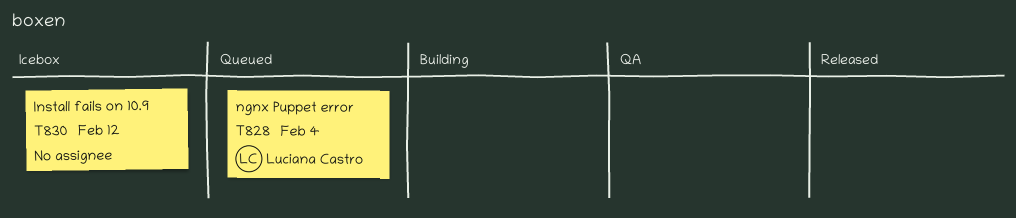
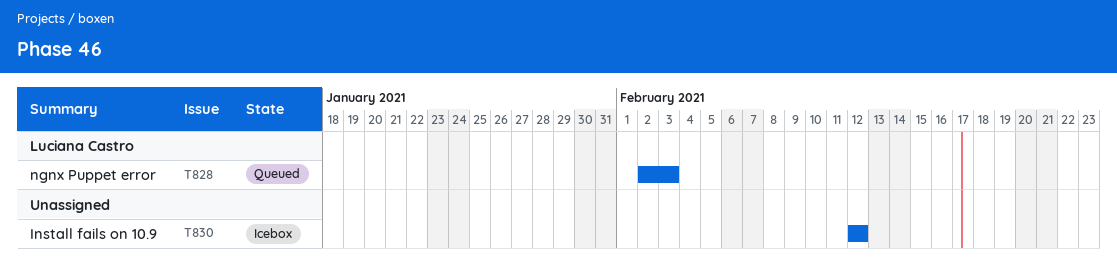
T828, due: Feb 4 -> Feb 3

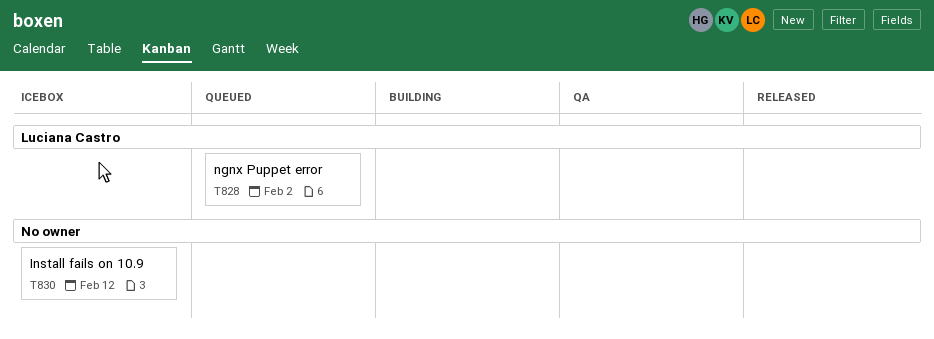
T828, due: Feb 3 -> Feb 2

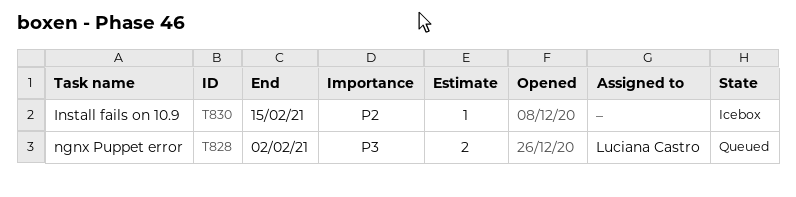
T830, due: Feb 12 -> Feb 15

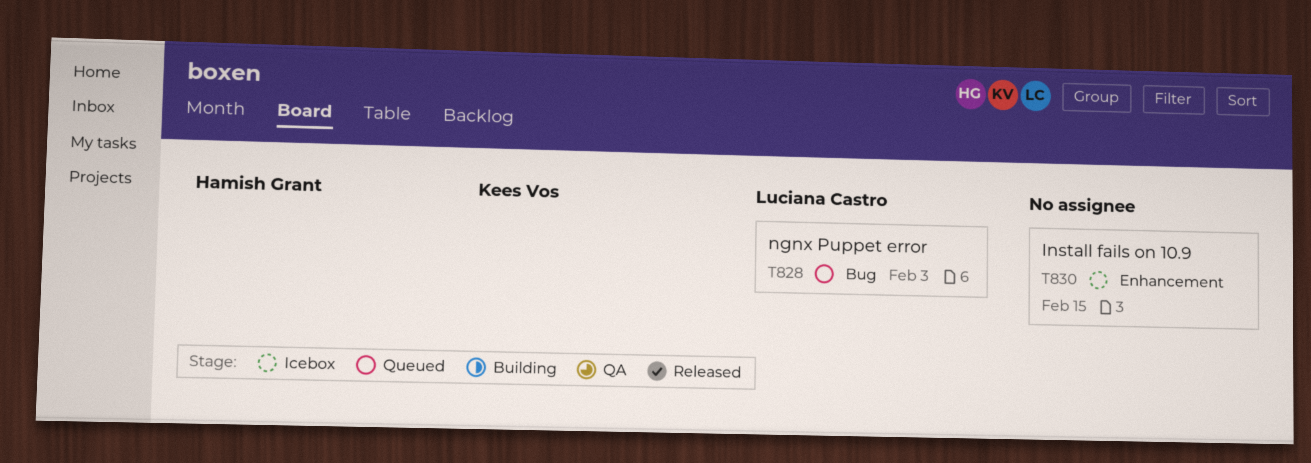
T828, due: Feb 2 -> Feb 3

